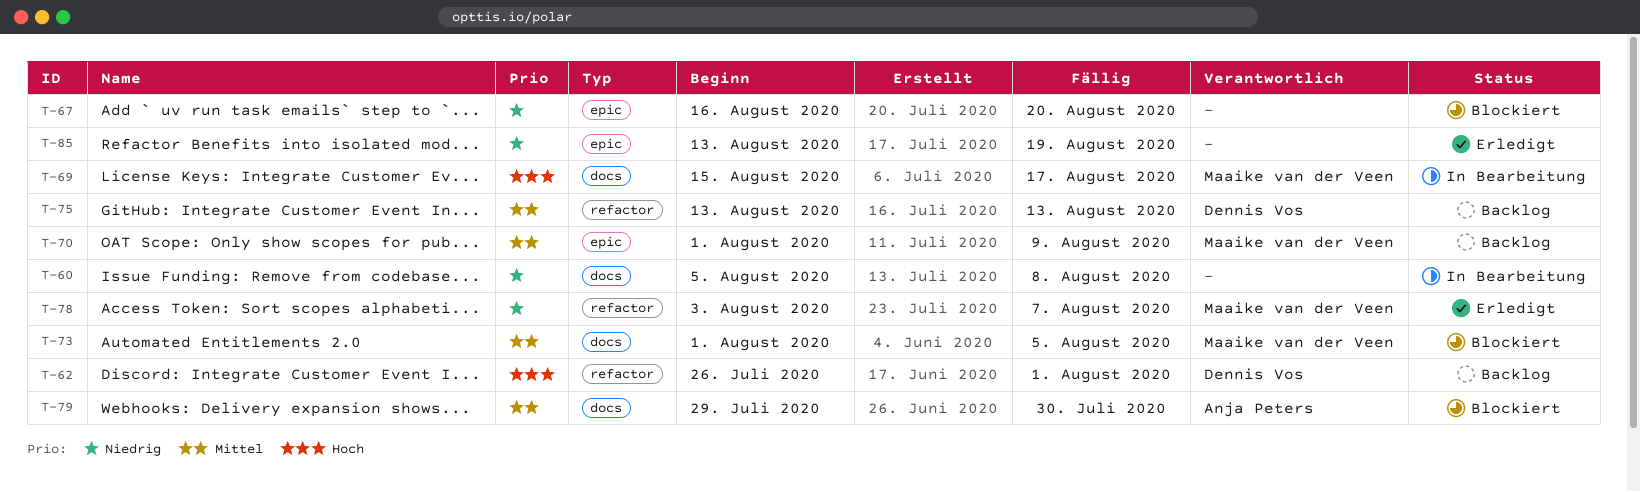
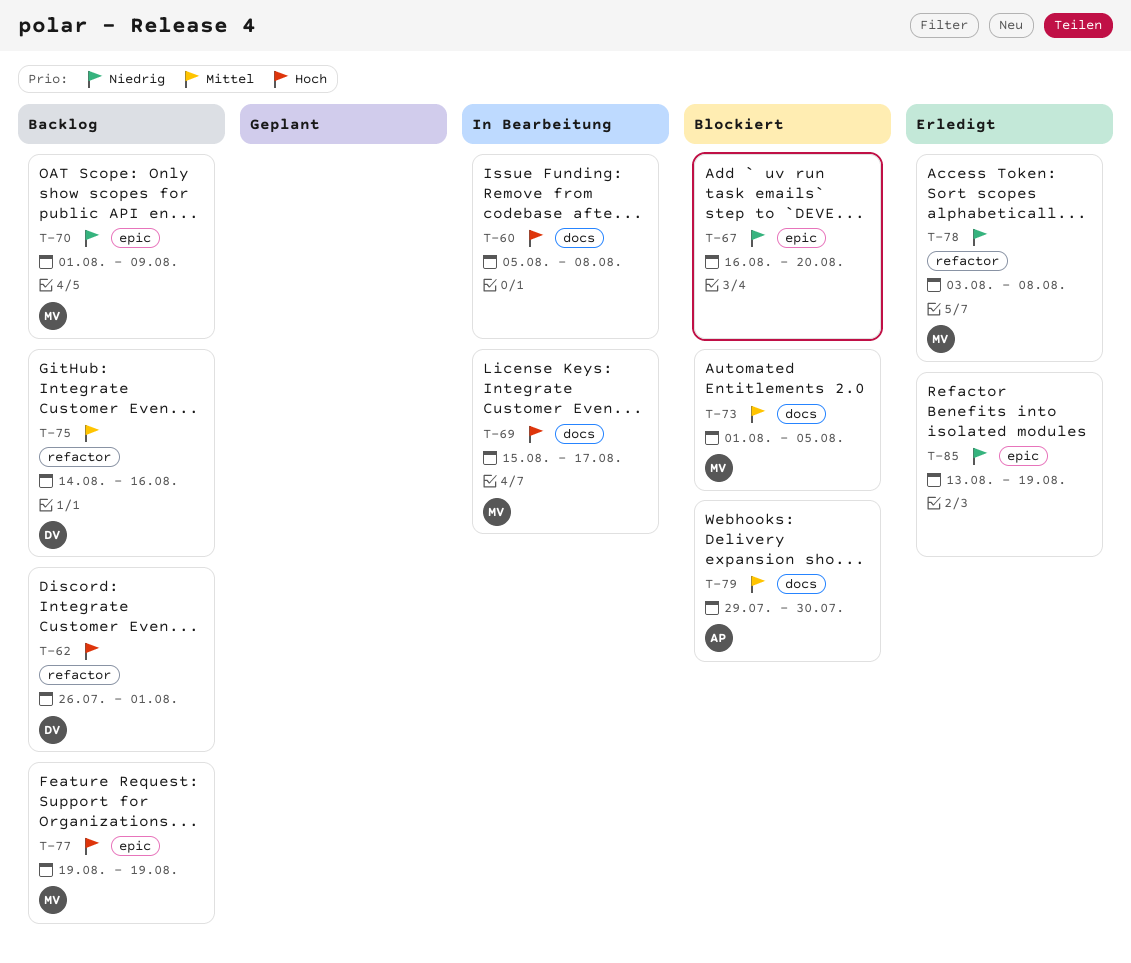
T-60, priority: Niedrig -> Hoch
T-70, priority: Mittel -> Niedrig
T-75, start: Aug 13 -> Aug 14
T-75, due: Aug 13 -> Aug 16
T-77: none -> present
T-78, due: Aug 7 -> Aug 8

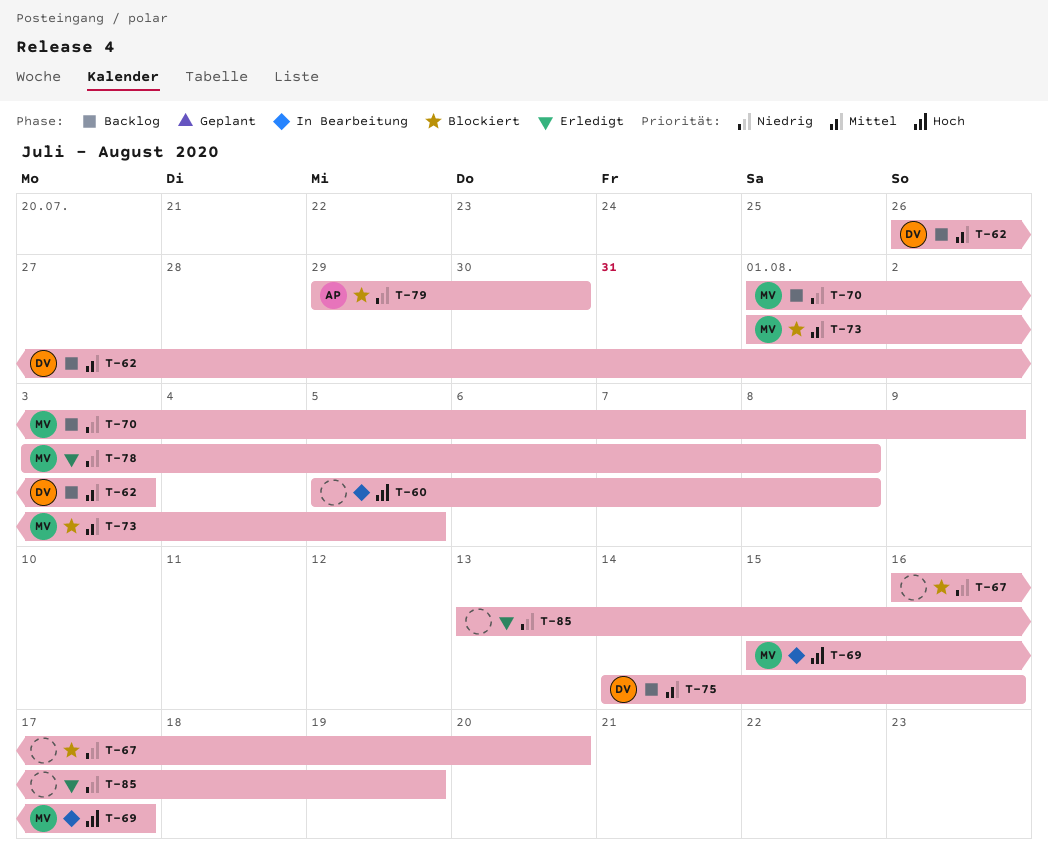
T-62, priority: Hoch -> Mittel
T-62, due: Aug 1 -> Aug 3
T-77: present -> none
T-79, priority: Mittel -> Niedrig

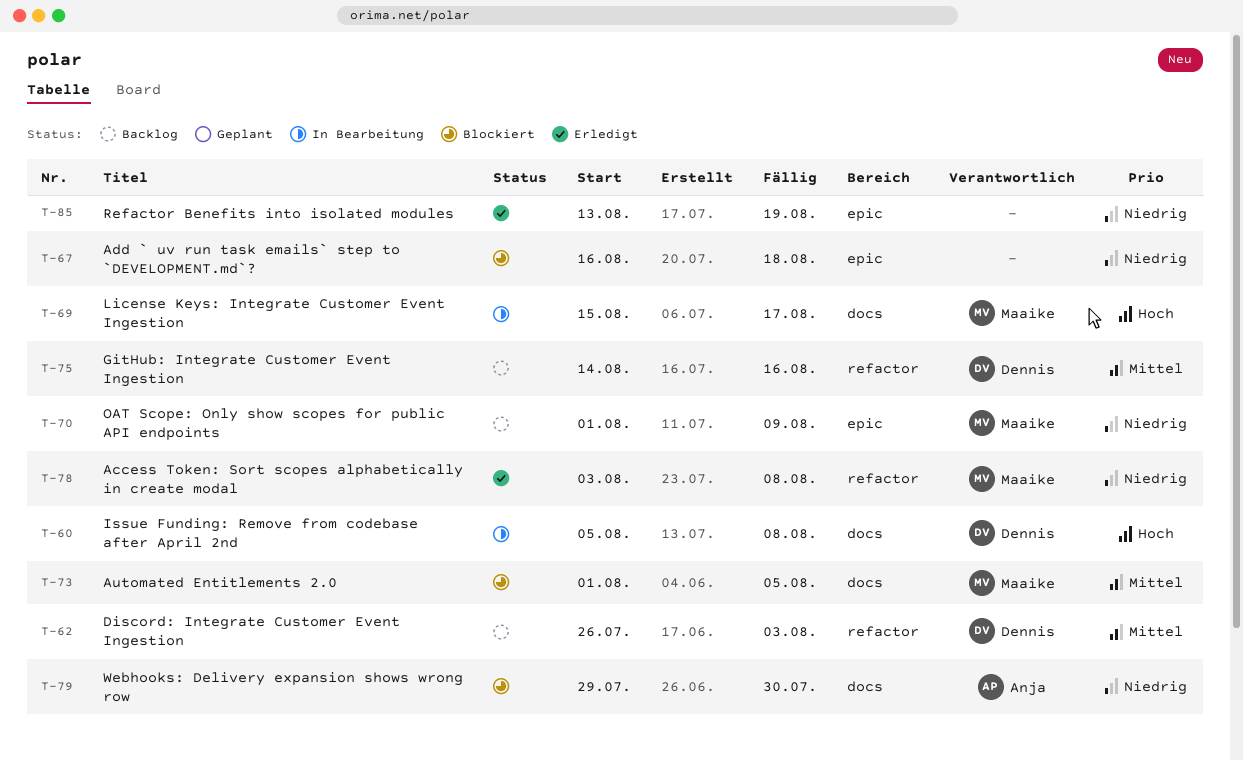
T-60, owner: none -> Dennis
T-67, due: Aug 20 -> Aug 18

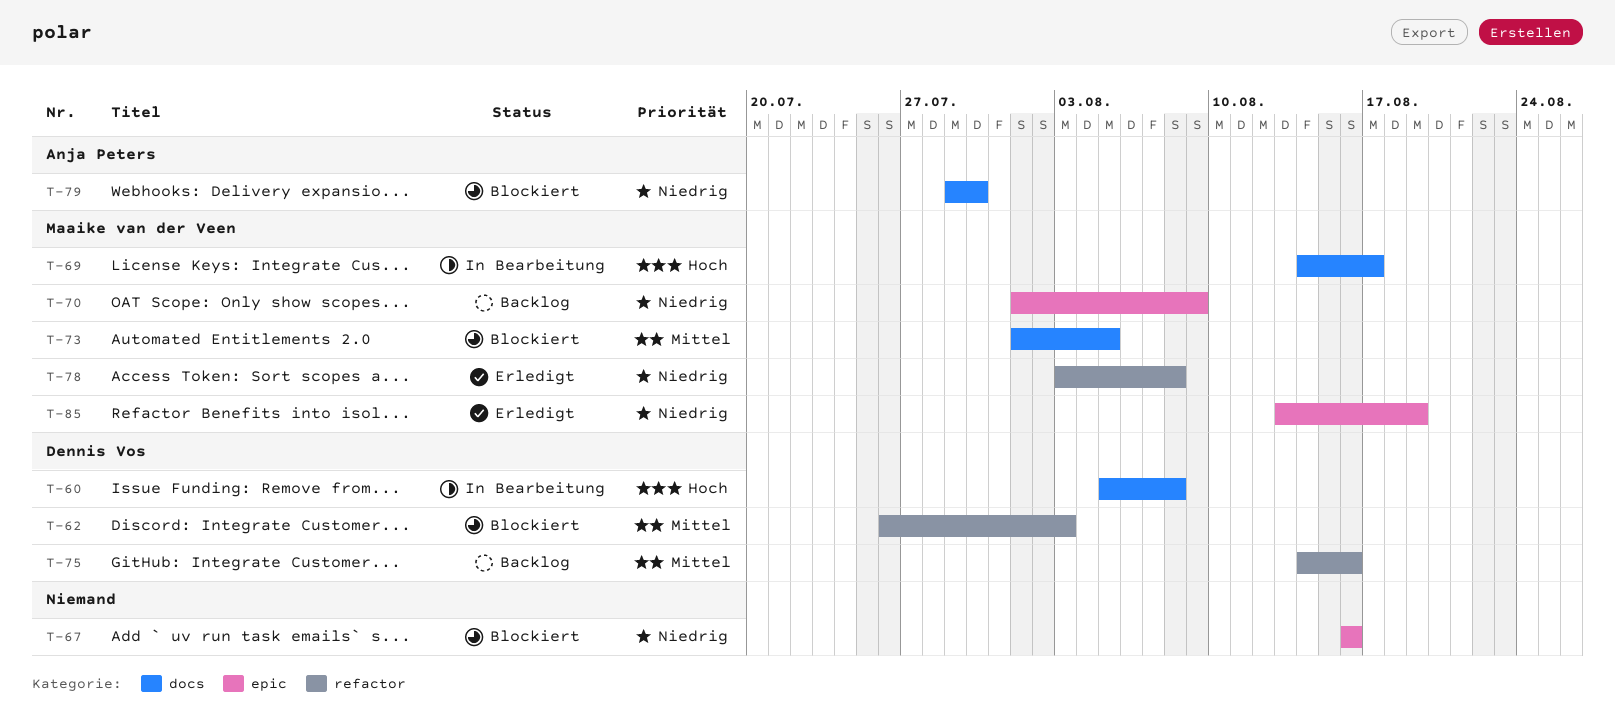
T-62, status: Backlog -> Blockiert
T-67, due: Aug 18 -> Aug 16
T-69, start: Aug 15 -> Aug 14
T-85, owner: none -> Maaike van der Veen

